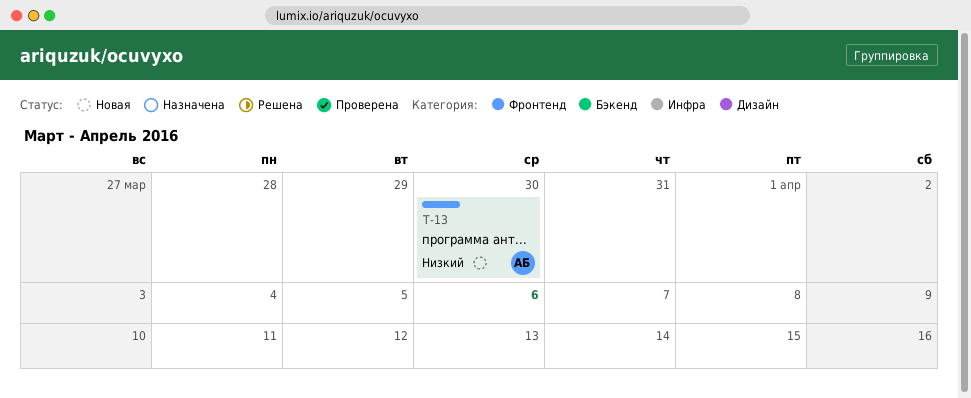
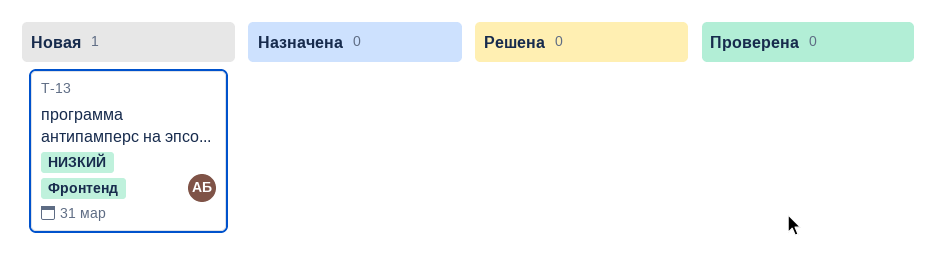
T-13, due: Mar 30 -> Mar 31

